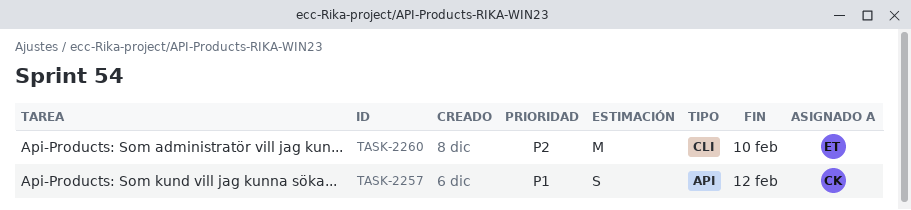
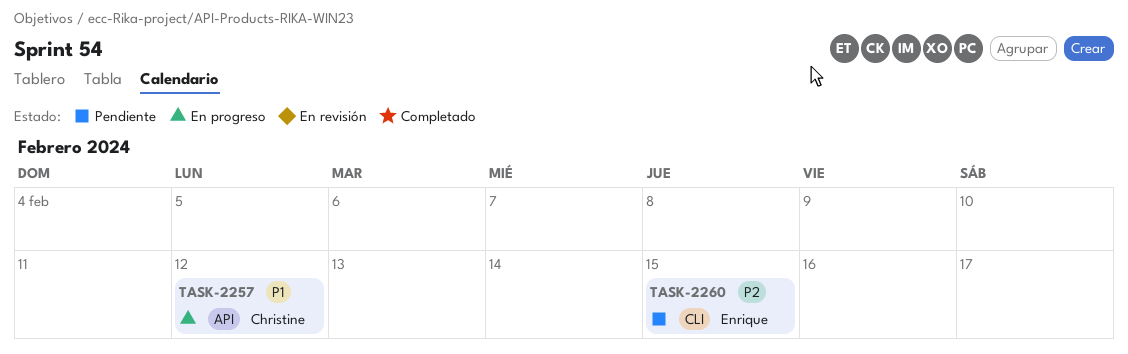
TASK-2260, due: Feb 10 -> Feb 15

